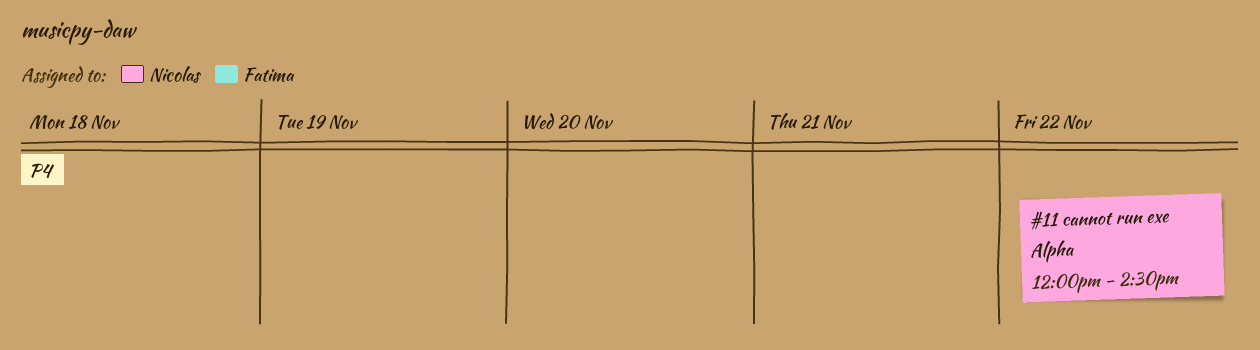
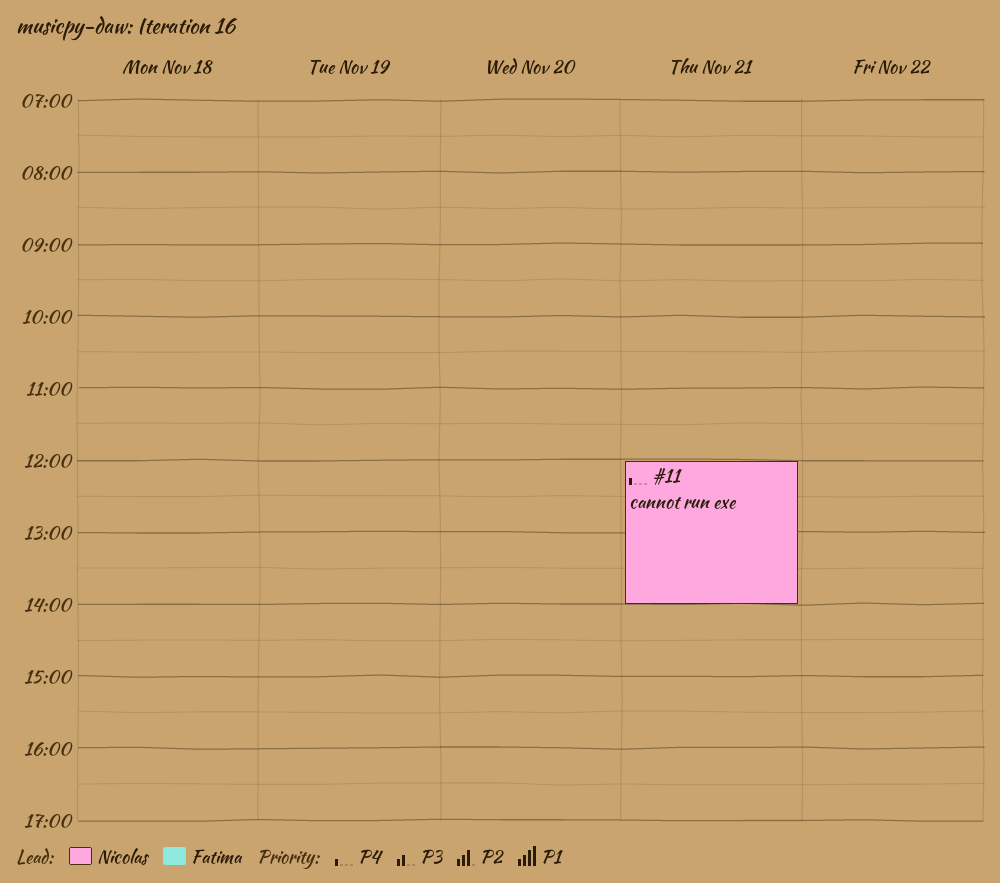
#11, day: Nov 22 -> Nov 21
#11, ends: 14:30 -> 14:00

